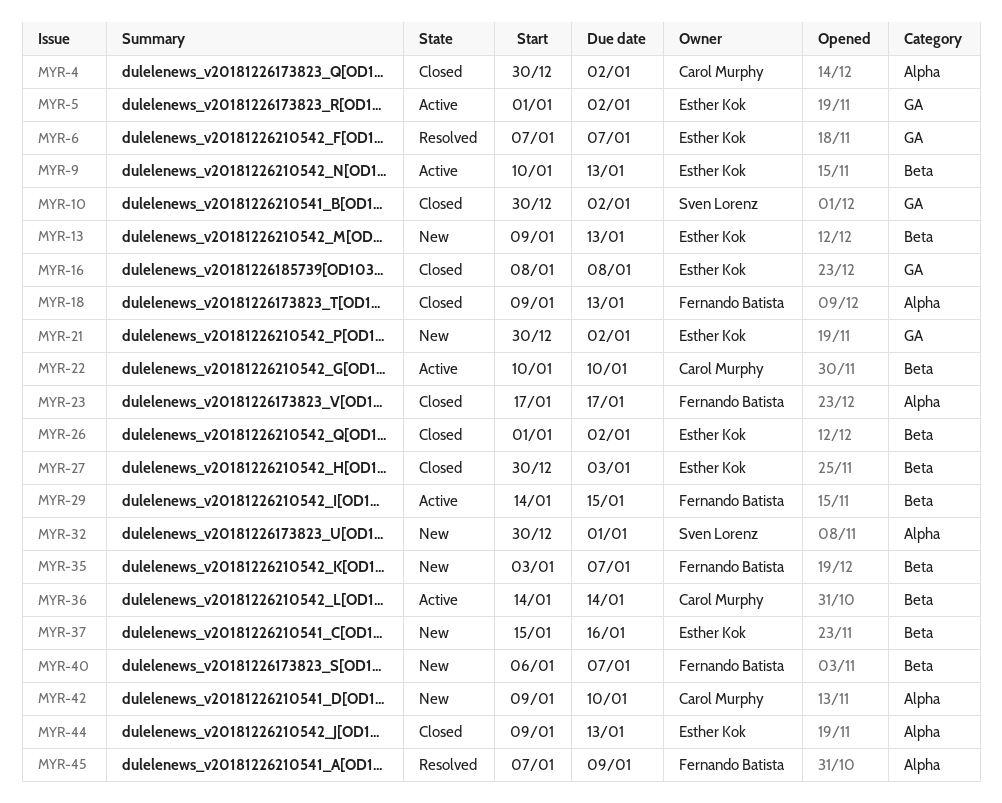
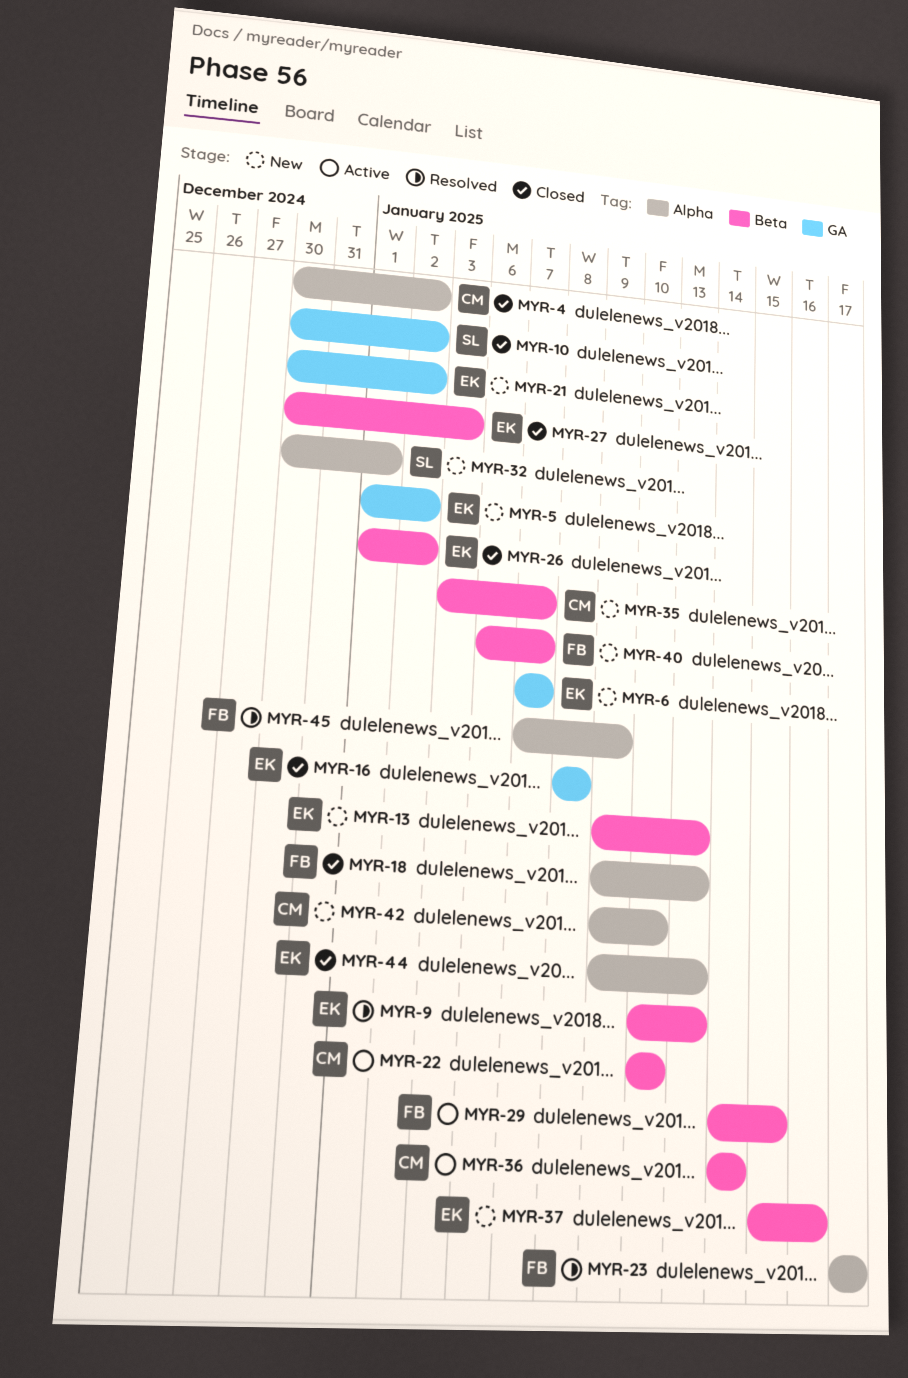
MYR-5, status: Active -> New
MYR-6, status: Resolved -> New
MYR-9, status: Active -> Resolved
MYR-23, status: Closed -> Resolved
MYR-35, owner: Fernando Batista -> Carol Murphy

